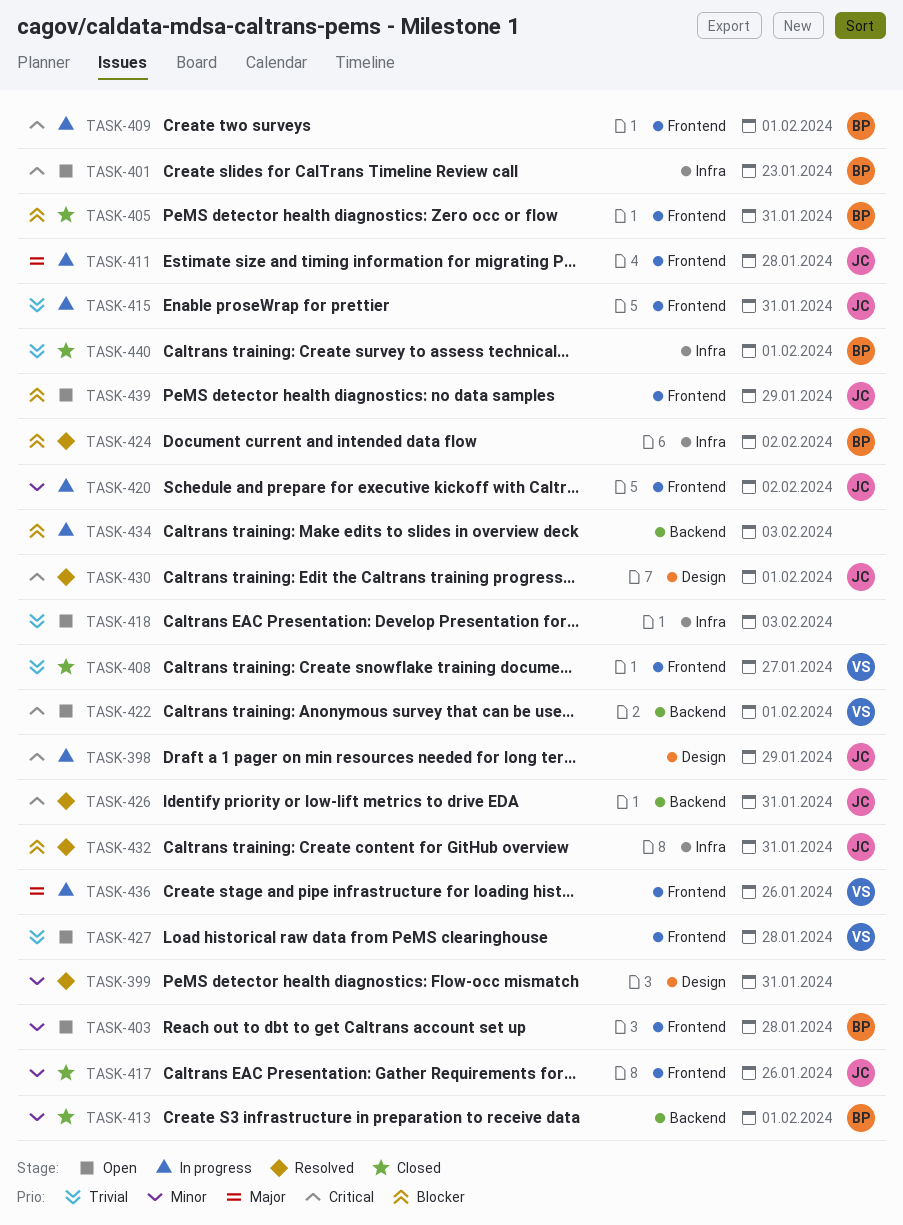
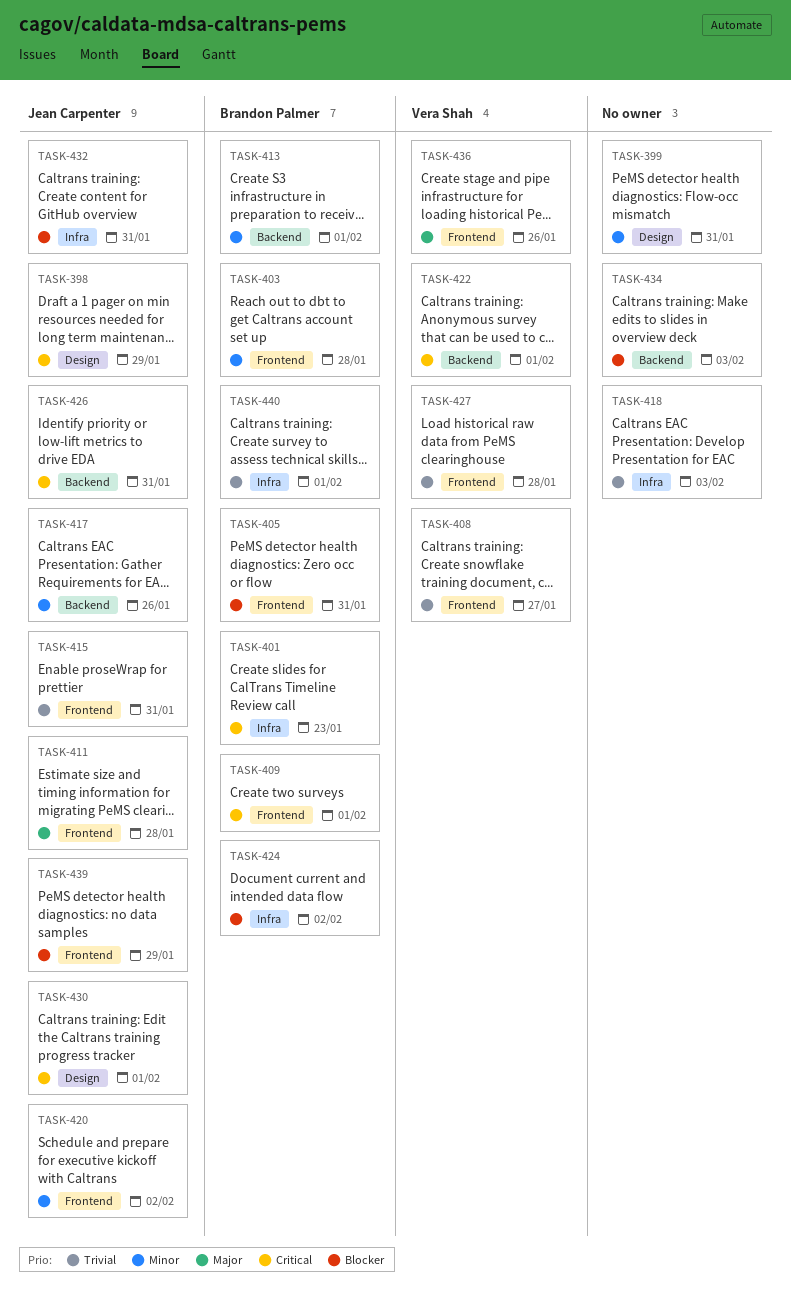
TASK-417, label: Frontend -> Backend

